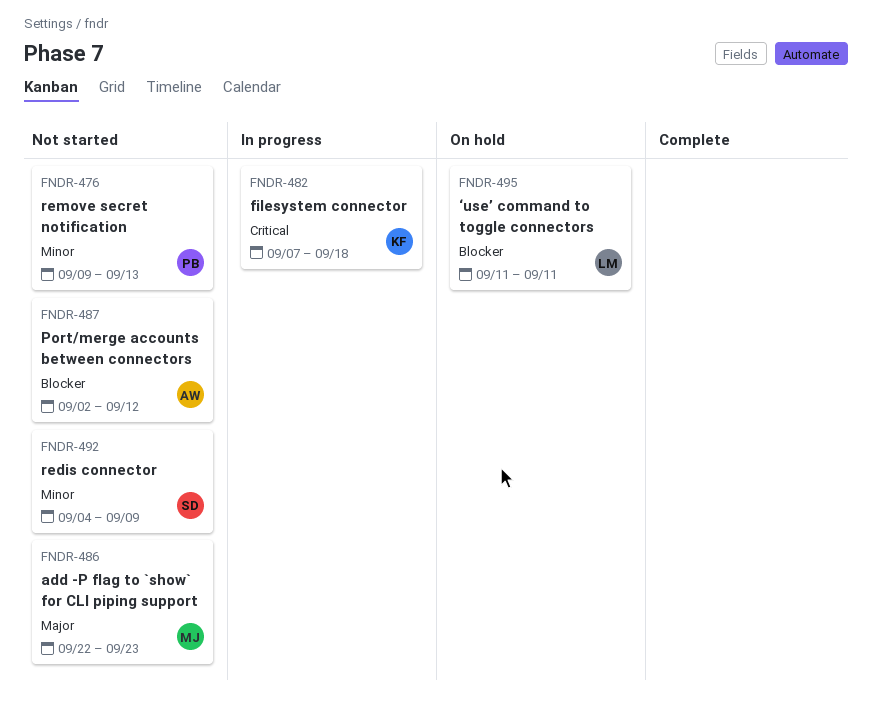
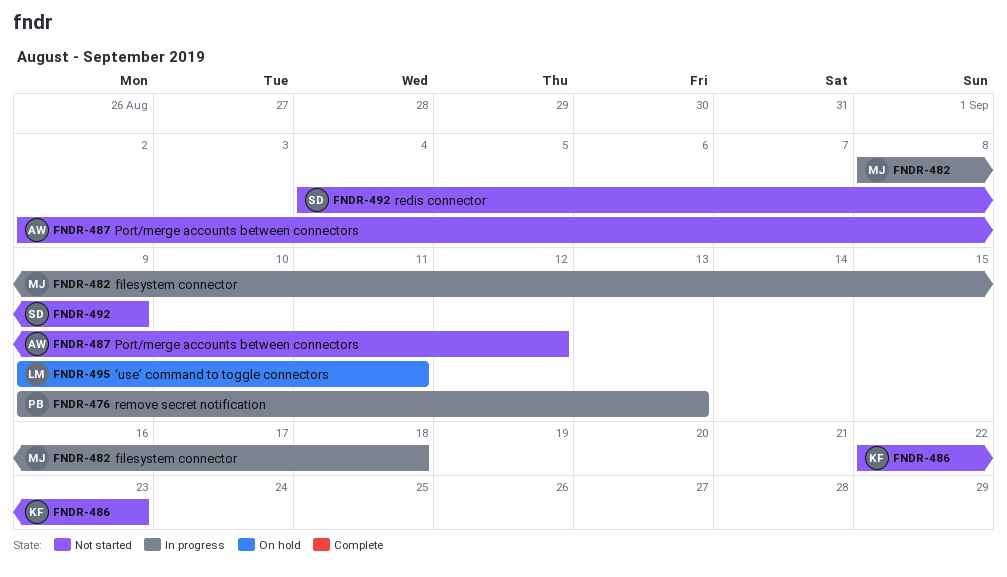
FNDR-476, status: Not started -> In progress
FNDR-482, owner: KF -> MJ
FNDR-482, start: Sep 7 -> Sep 8
FNDR-486, owner: MJ -> KF
FNDR-495, start: Sep 11 -> Sep 9

